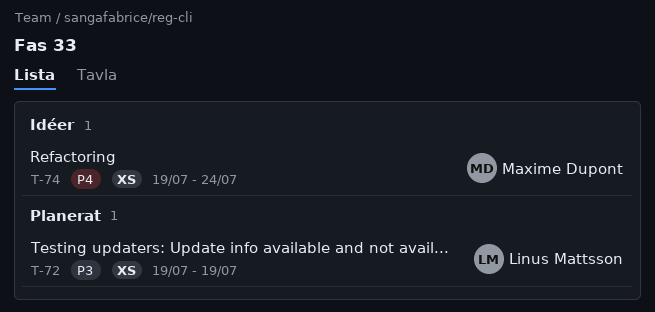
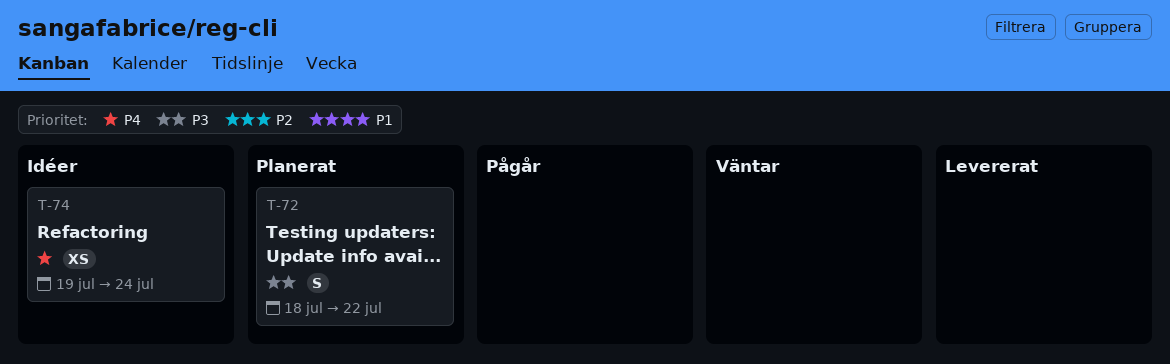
T-72, estimate: XS -> S
T-72, start: Jul 19 -> Jul 18
T-72, due: Jul 19 -> Jul 22

